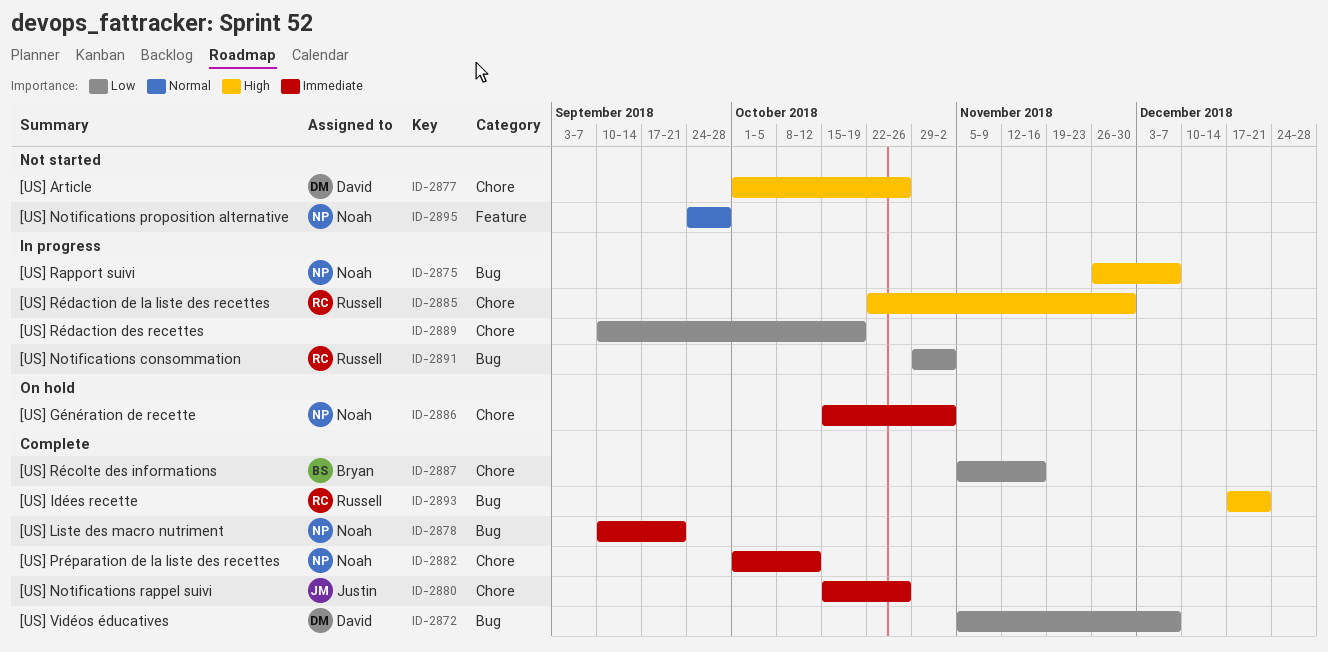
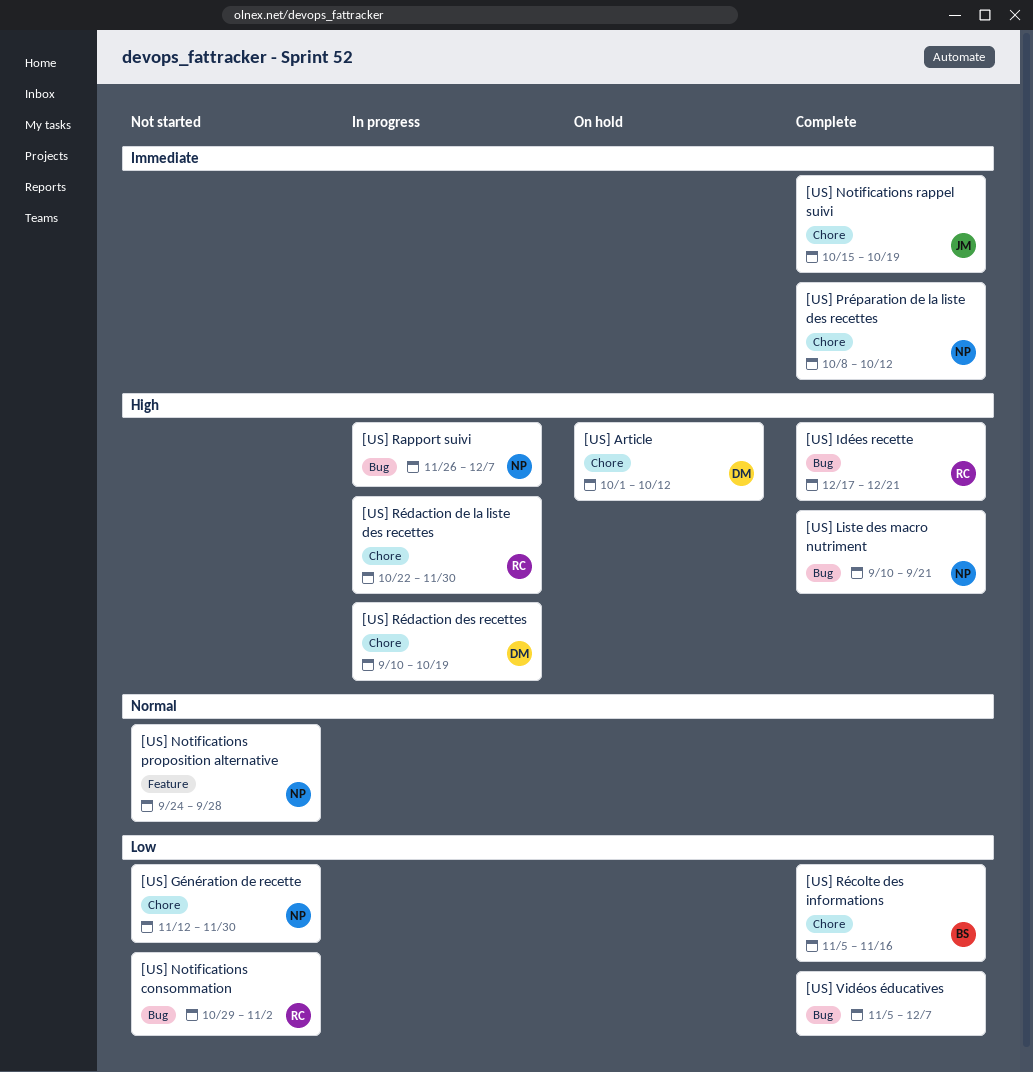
[US] Article, status: Not started -> On hold
[US] Article, due: Oct 26 -> Oct 12
[US] Génération de recette, status: On hold -> Not started
[US] Génération de recette, priority: Immediate -> Low
[US] Génération de recette, start: Oct 15 -> Nov 12
[US] Génération de recette, due: Nov 2 -> Nov 30
[US] Liste des macro nutriment, priority: Immediate -> High
[US] Notifications consommation, status: In progress -> Not started
[US] Notifications rappel suivi, due: Oct 26 -> Oct 19
[US] Préparation de la liste des recettes, start: Oct 1 -> Oct 8
[US] Rédaction des recettes, owner: none -> David
[US] Rédaction des recettes, priority: Low -> High
[US] Vidéos éducatives, owner: David -> none

